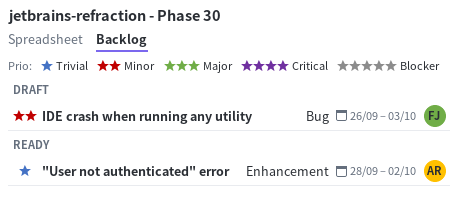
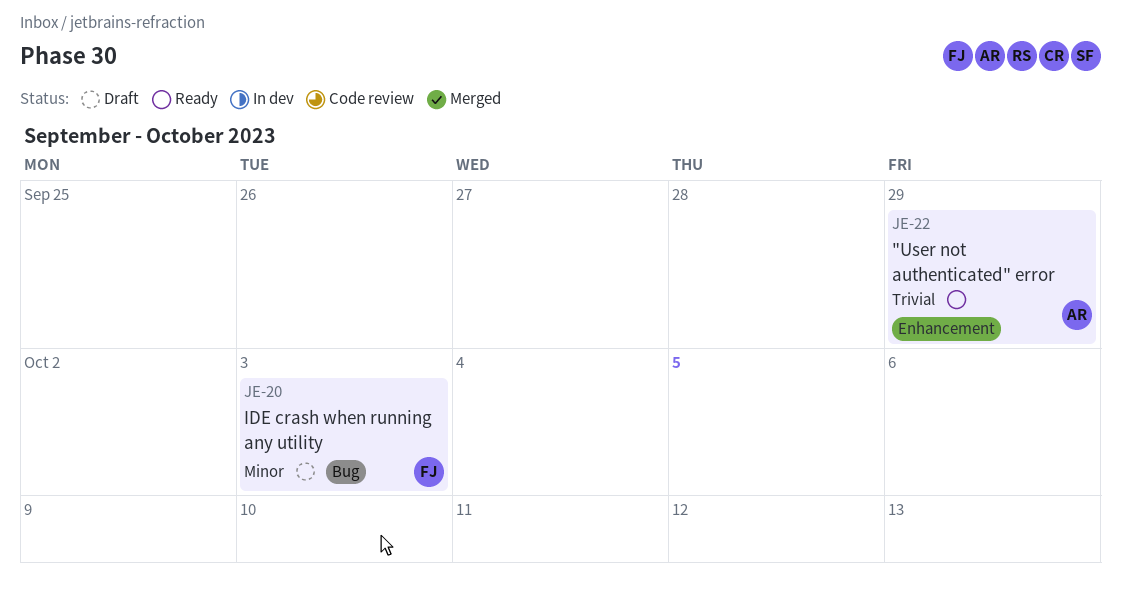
"User not authenticated" error, due: Oct 2 -> Sep 29

